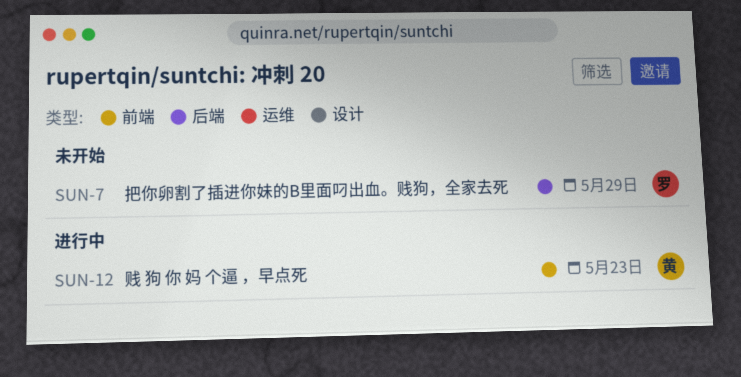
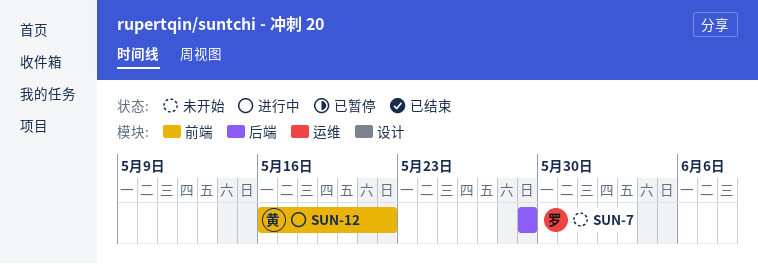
SUN-12, due: May 23 -> May 22

